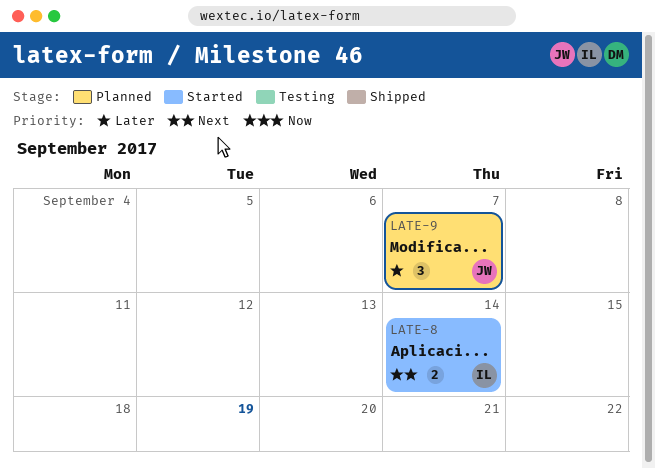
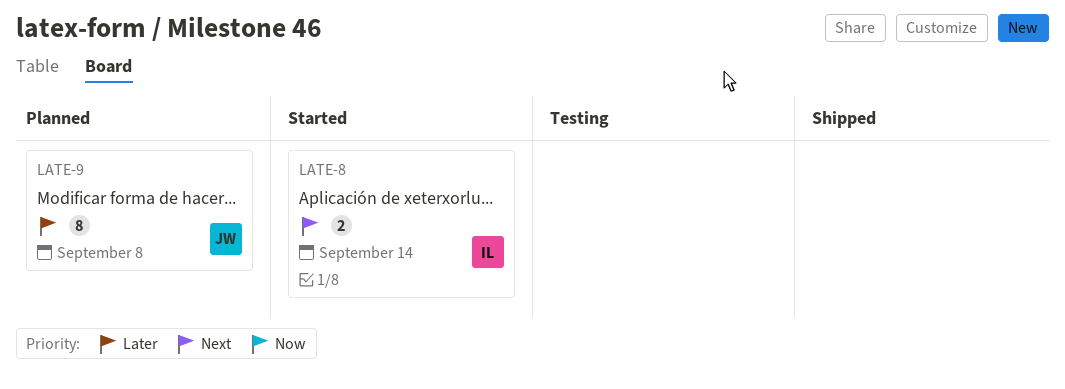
LATE-9, estimate: 3 -> 8
LATE-9, due: Sep 7 -> Sep 8

